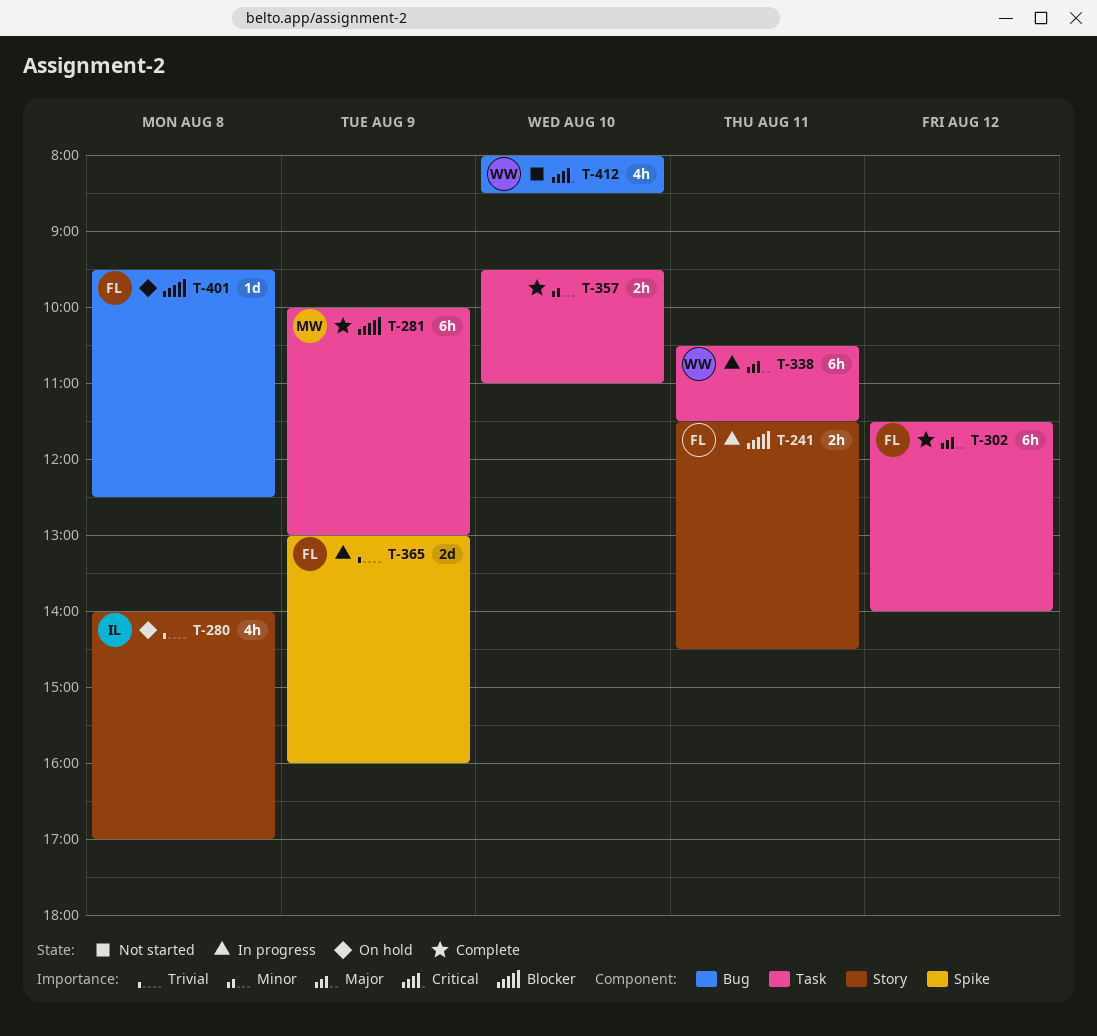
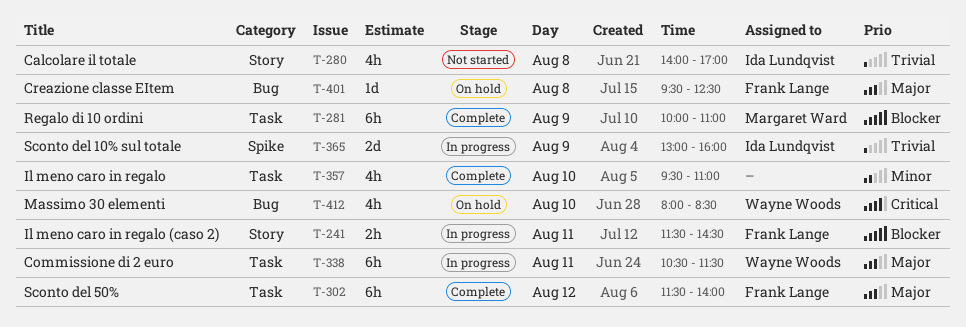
T-280, status: On hold -> Not started
T-281, ends: 13:00 -> 11:00
T-357, estimate: 2h -> 4h
T-365, owner: Frank Lange -> Ida Lundqvist
T-401, priority: Blocker -> Major
T-412, status: Not started -> On hold

